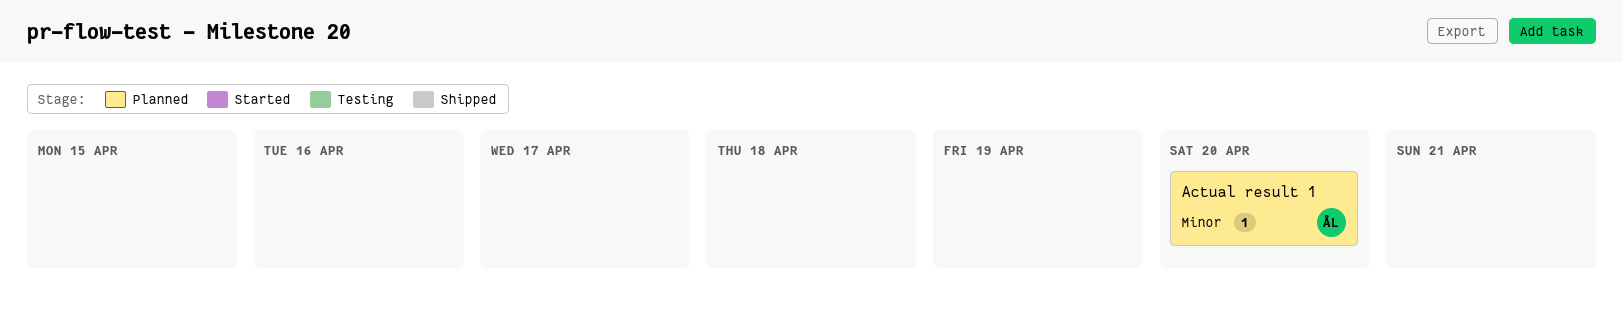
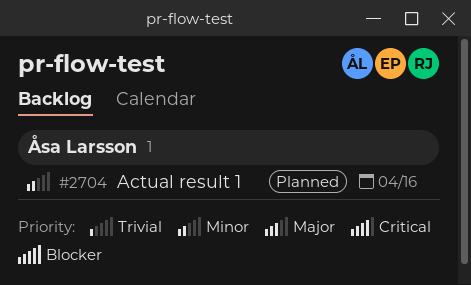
Actual result 1, due: Apr 20 -> Apr 16

